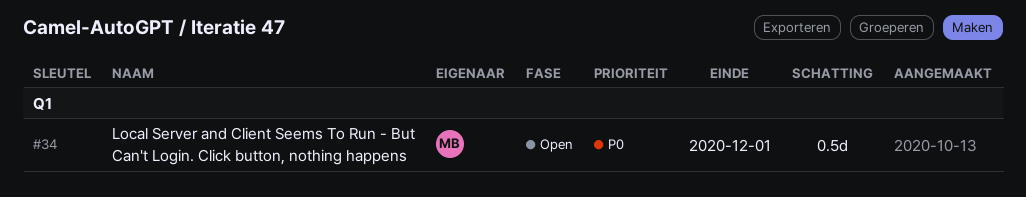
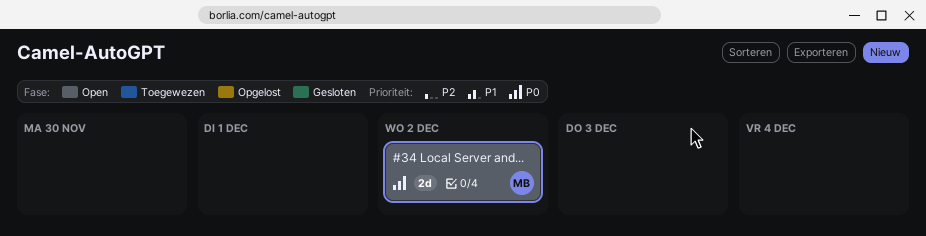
#34, estimate: 0.5d -> 2d
#34, due: Dec 1 -> Dec 2

